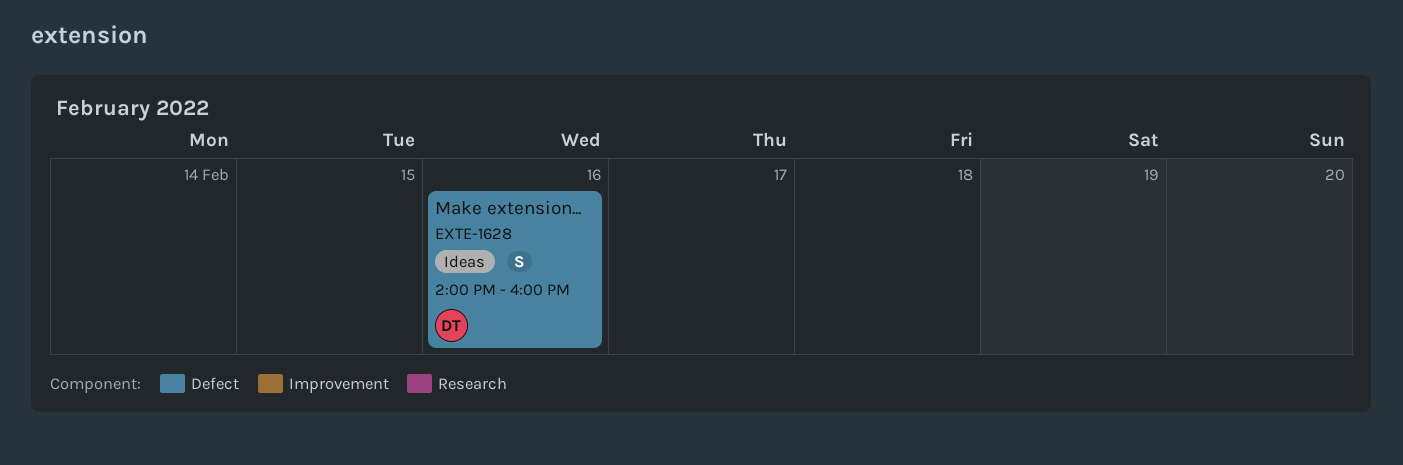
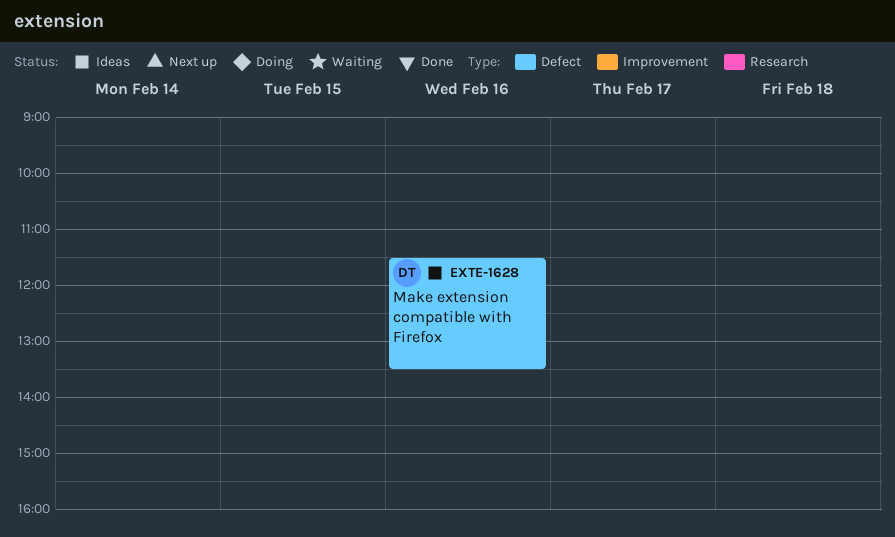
EXTE-1628, begins: 14:00 -> 11:30
EXTE-1628, ends: 16:00 -> 13:30

